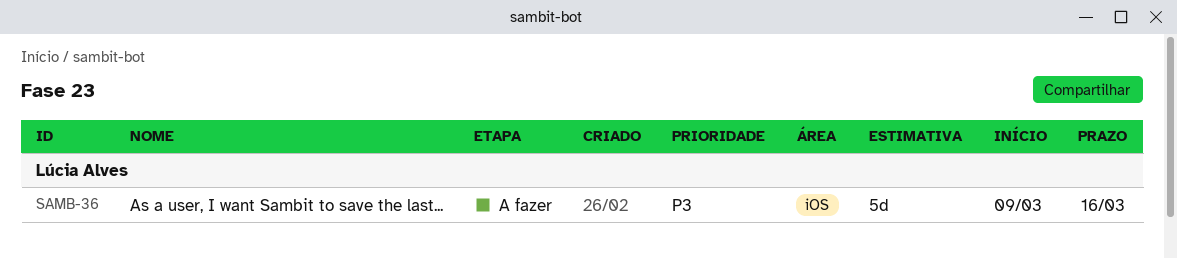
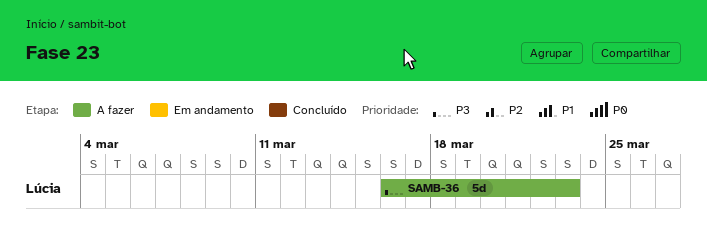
SAMB-36, start: Mar 9 -> Mar 16
SAMB-36, due: Mar 16 -> Mar 23

